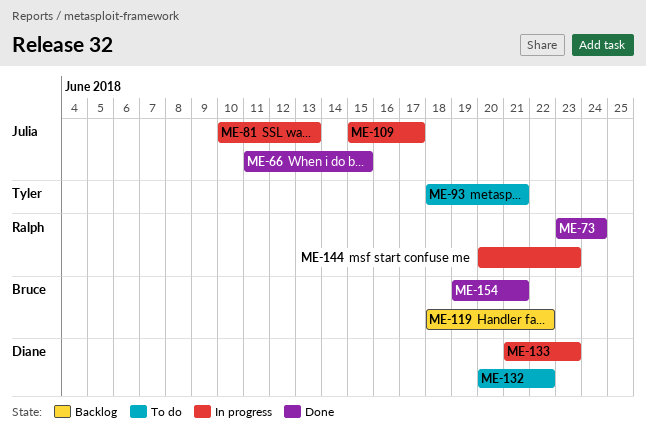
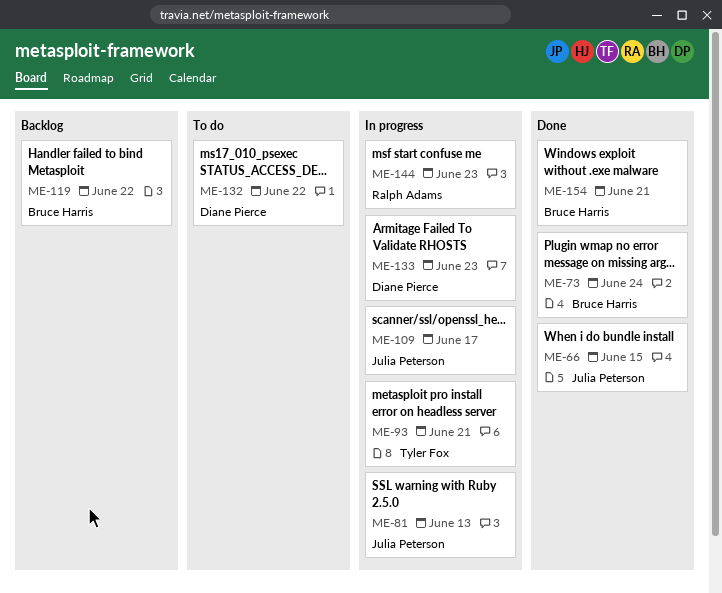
ME-73, owner: Ralph Adams -> Bruce Harris
ME-93, status: To do -> In progress

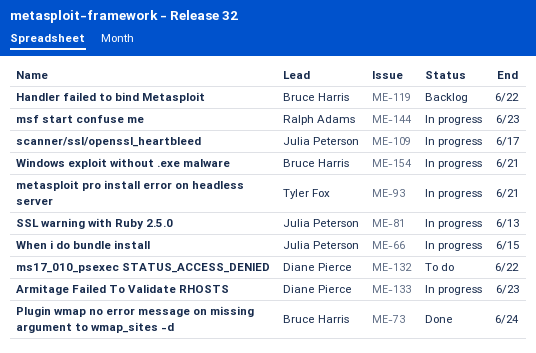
ME-66, status: Done -> In progress
ME-154, status: Done -> In progress

